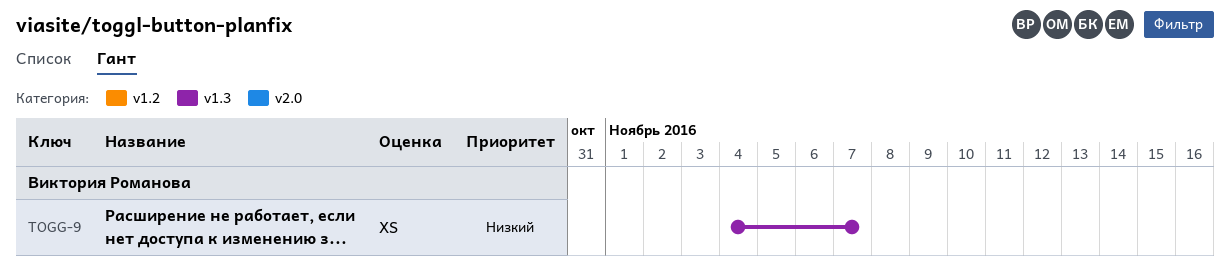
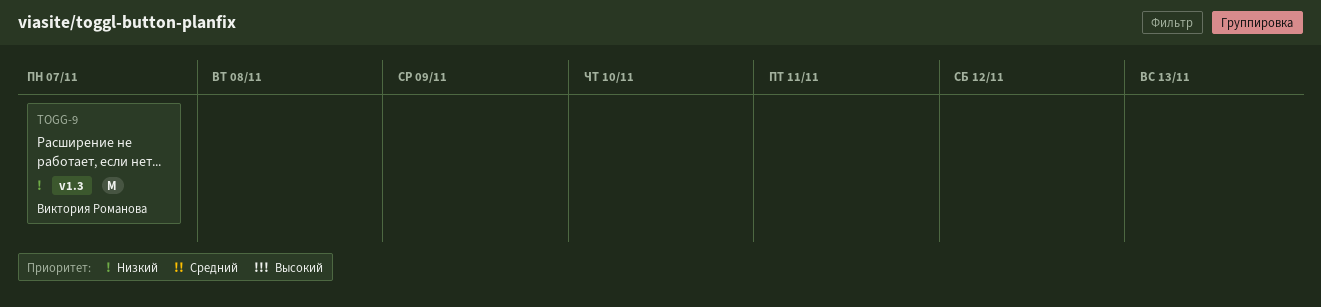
TOGG-9, estimate: XS -> M

